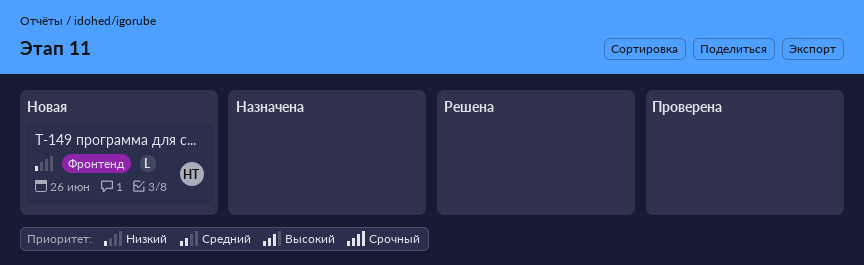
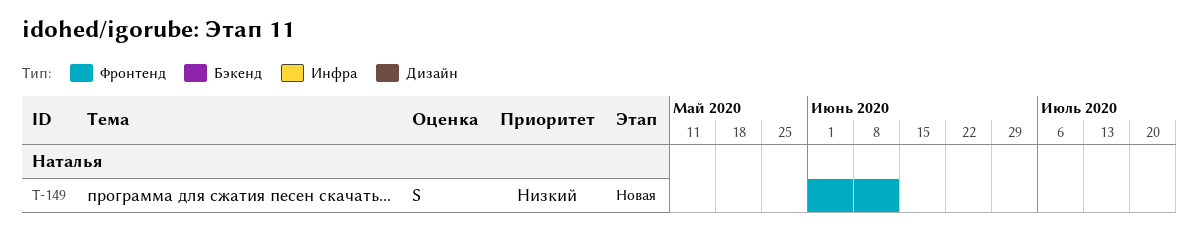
T-149, estimate: L -> S
T-149, due: Jun 26 -> Jun 12

